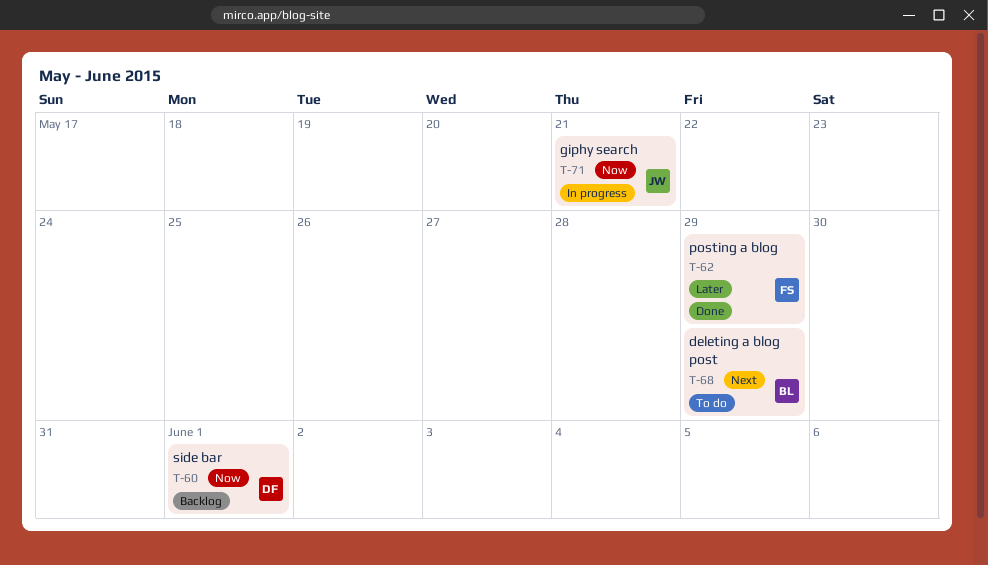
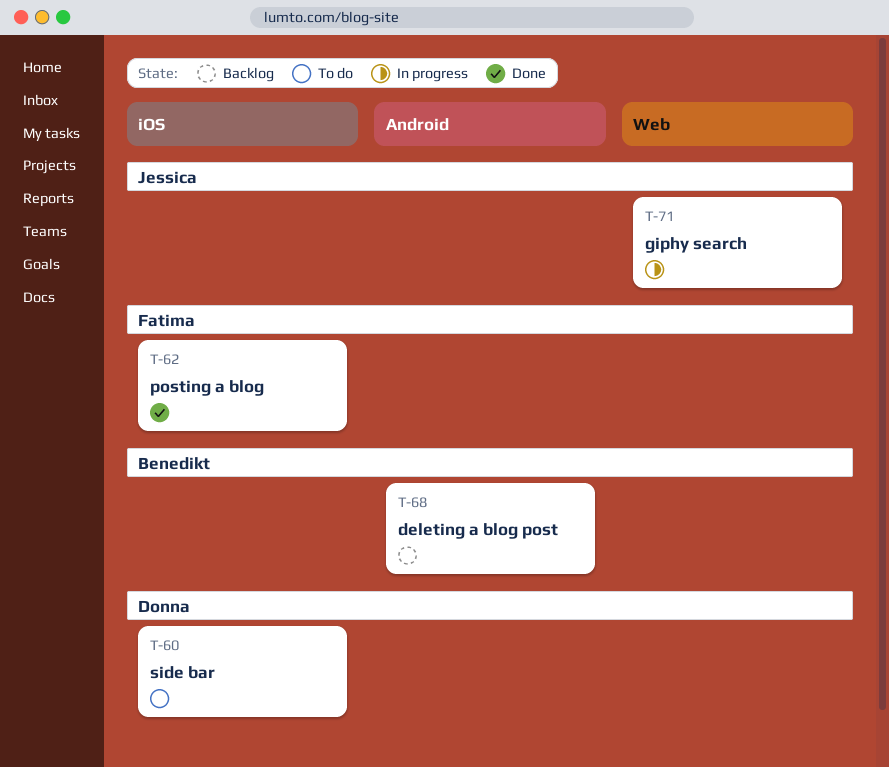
T-60, status: Backlog -> To do
T-68, status: To do -> Backlog

